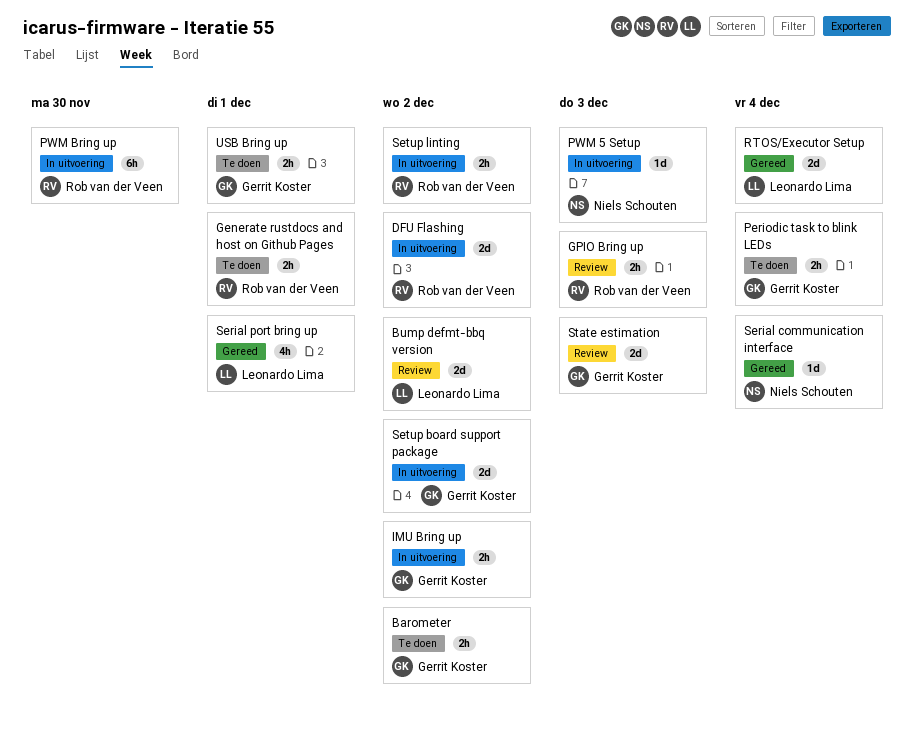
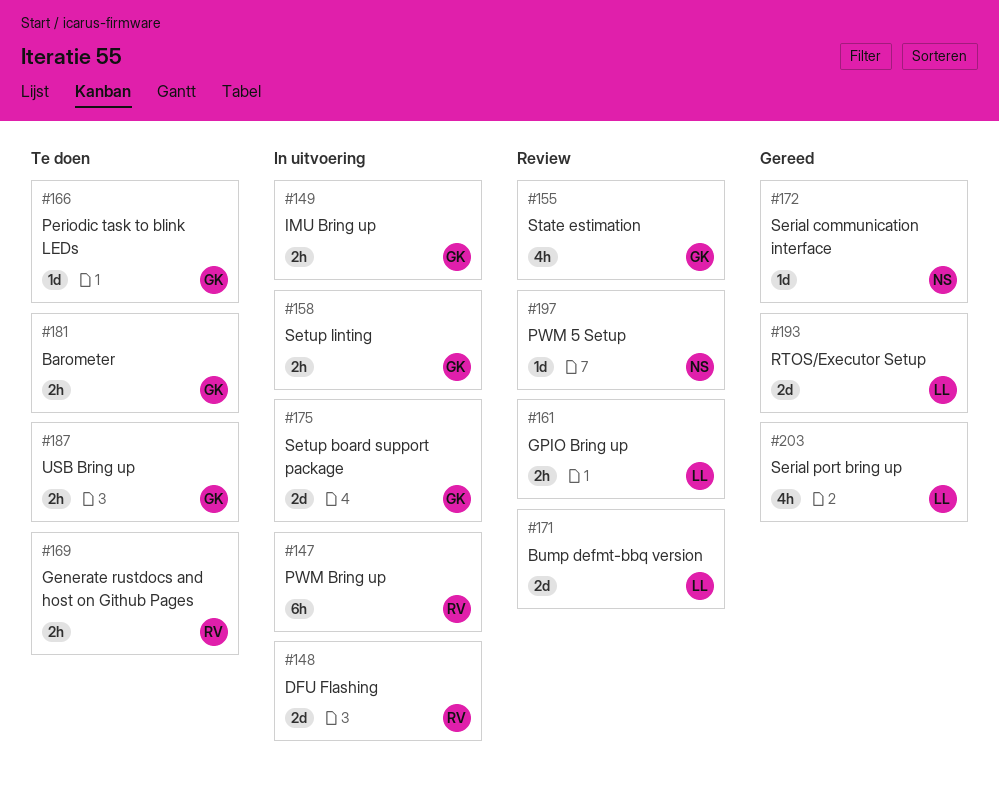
GPIO Bring up, owner: Rob van der Veen -> Leonardo Lima
Periodic task to blink LEDs, estimate: 2h -> 1d
PWM 5 Setup, status: In uitvoering -> Review
Setup linting, owner: Rob van der Veen -> Gerrit Koster
State estimation, estimate: 2d -> 4h

